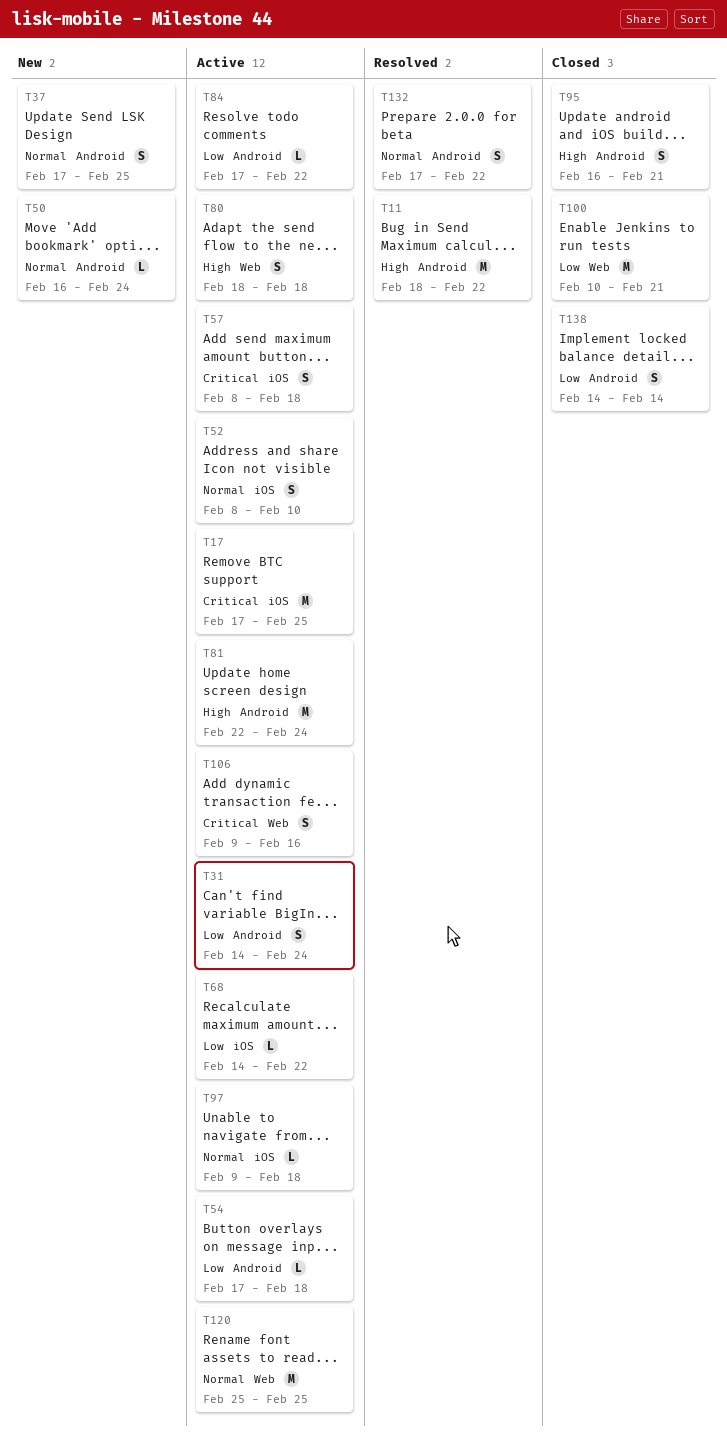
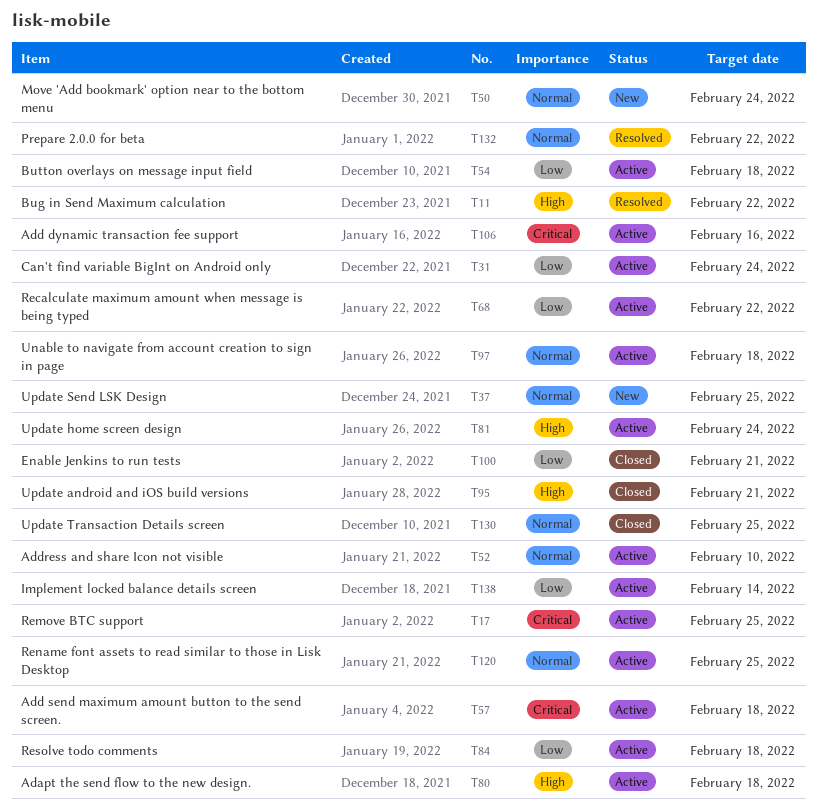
T84, due: Feb 22 -> Feb 18
T130: none -> present
T138, status: Closed -> Active

